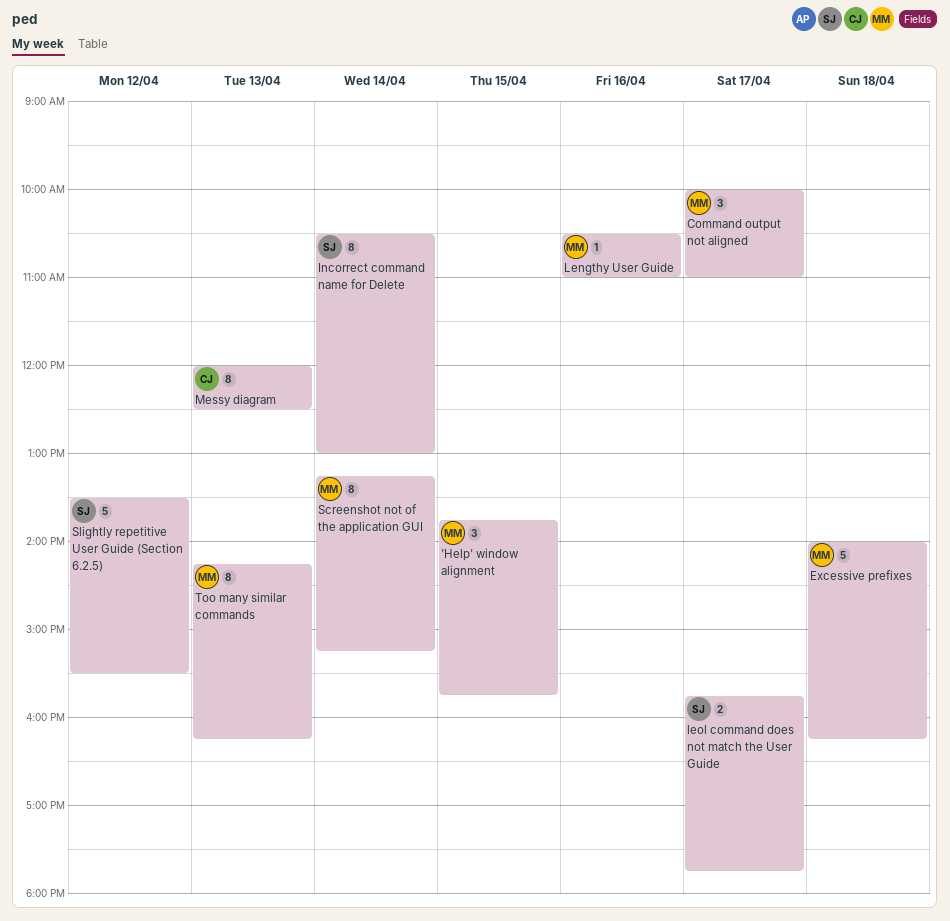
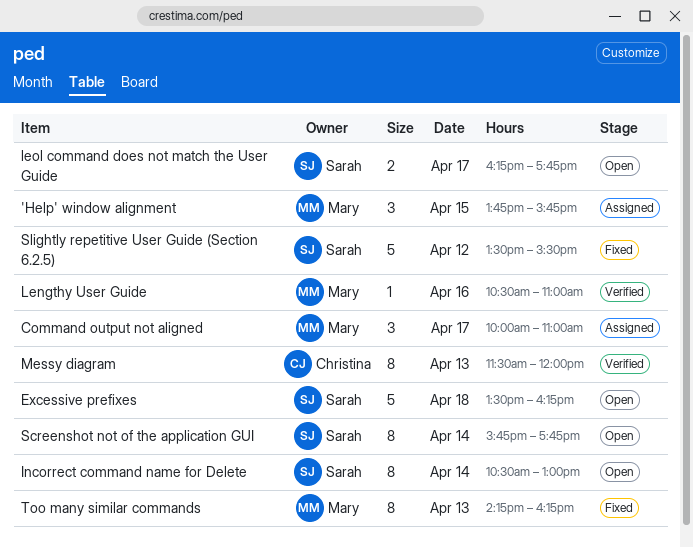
Excessive prefixes, owner: Mary -> Sarah
Excessive prefixes, begins: 14:00 -> 13:30
leol command does not match the User Guide, begins: 15:45 -> 16:15
Messy diagram, begins: 12:00 -> 11:30
Messy diagram, ends: 12:30 -> 12:00
Screenshot not of the application GUI, owner: Mary -> Sarah
Screenshot not of the application GUI, begins: 13:15 -> 15:45
Screenshot not of the application GUI, ends: 15:15 -> 17:45

